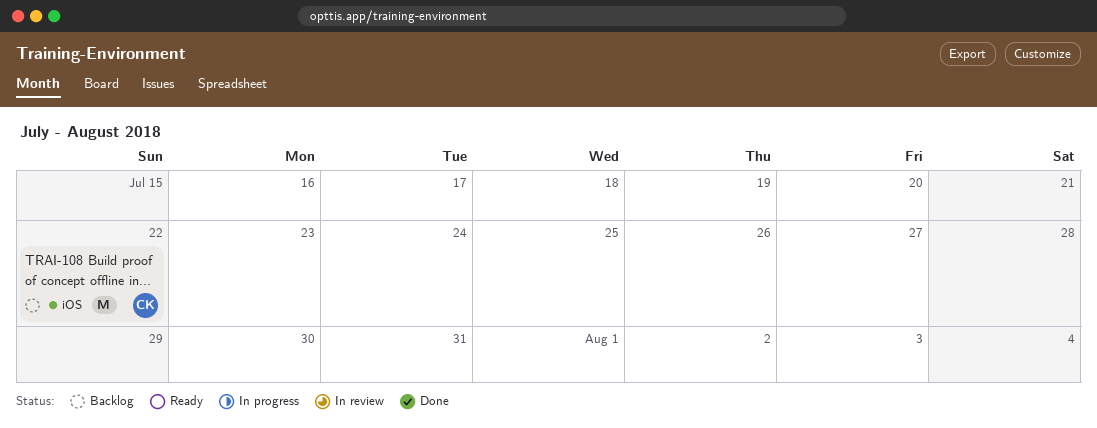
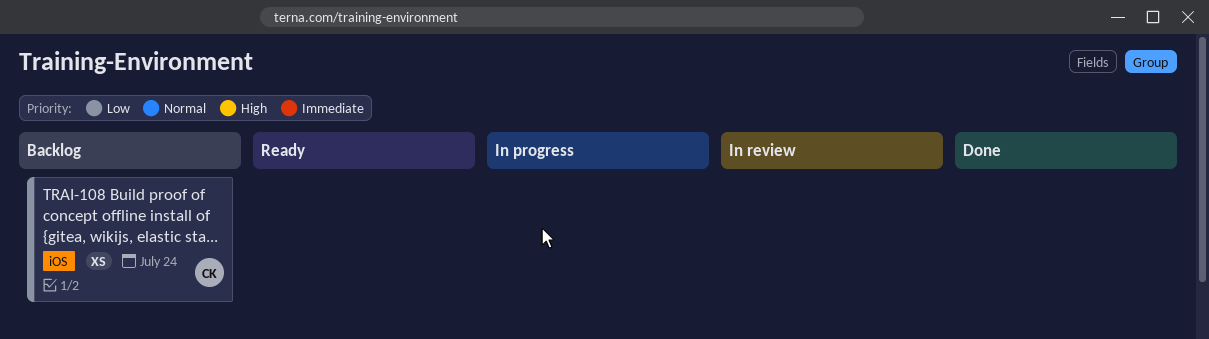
TRAI-108, estimate: M -> XS
TRAI-108, due: Jul 22 -> Jul 24

